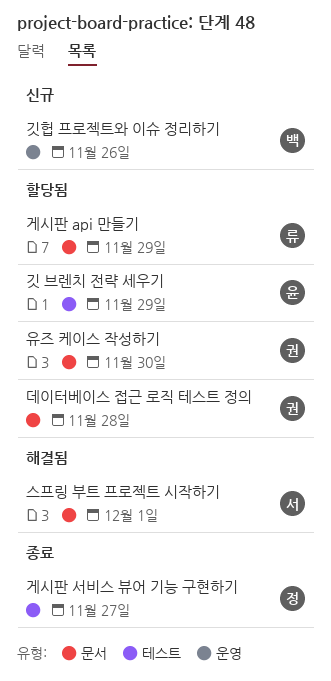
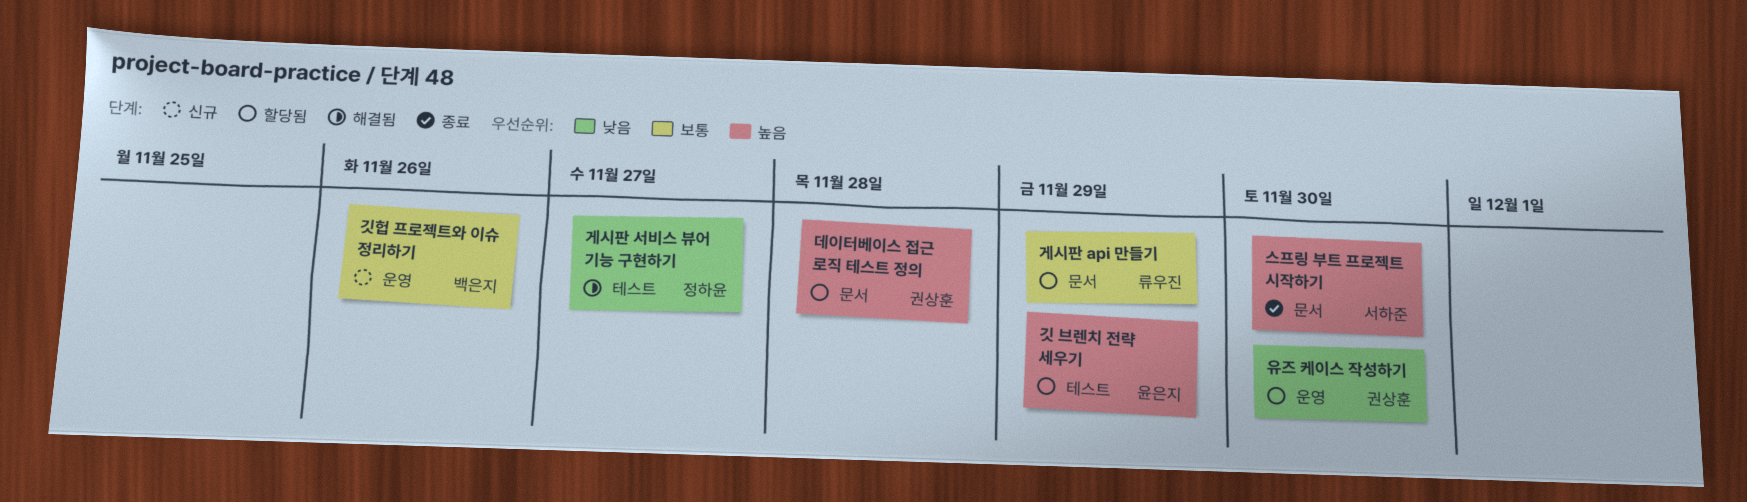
게시판 서비스 뷰어 기능 구현하기, status: 종료 -> 해결됨
스프링 부트 프로젝트 시작하기, status: 해결됨 -> 종료
스프링 부트 프로젝트 시작하기, due: Dec 1 -> Nov 30
유즈 케이스 작성하기, label: 문서 -> 운영

